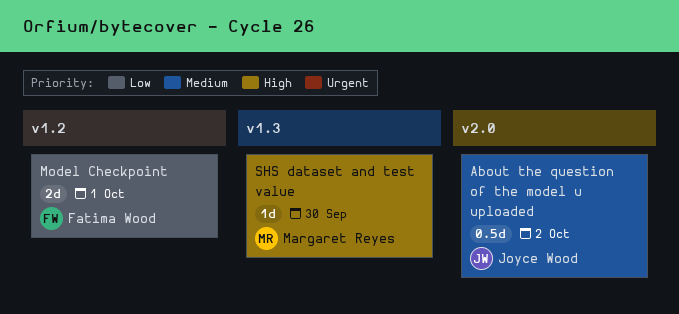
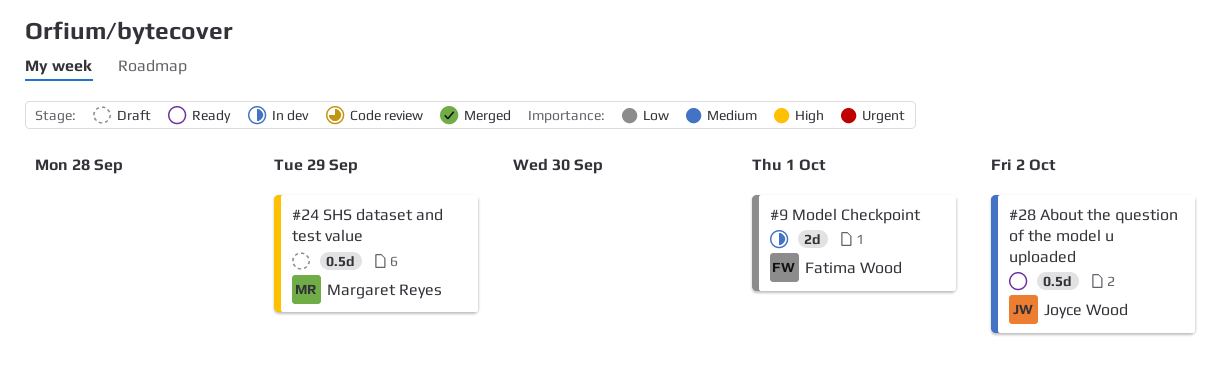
SHS dataset and test value, estimate: 1d -> 0.5d
SHS dataset and test value, due: Sep 30 -> Sep 29

